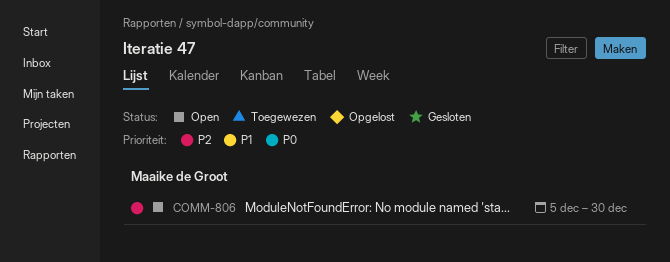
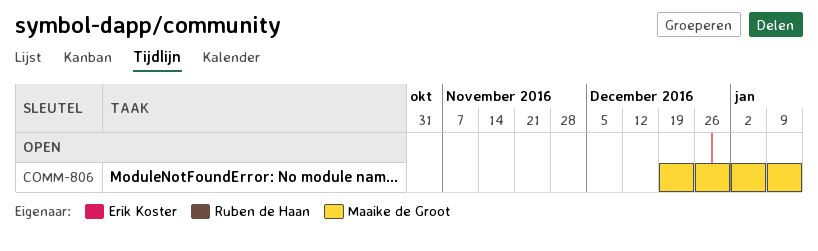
COMM-806, start: Dec 5 -> Dec 19
COMM-806, due: Dec 30 -> Jan 13

